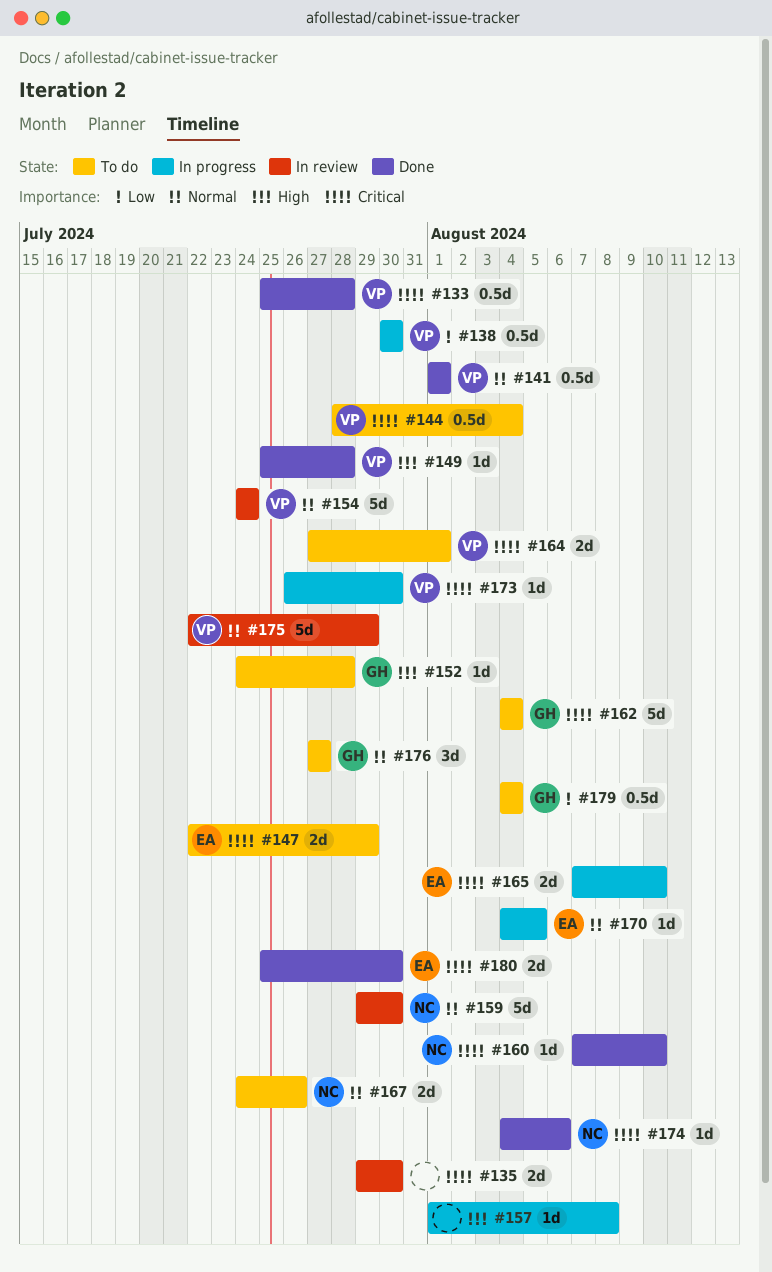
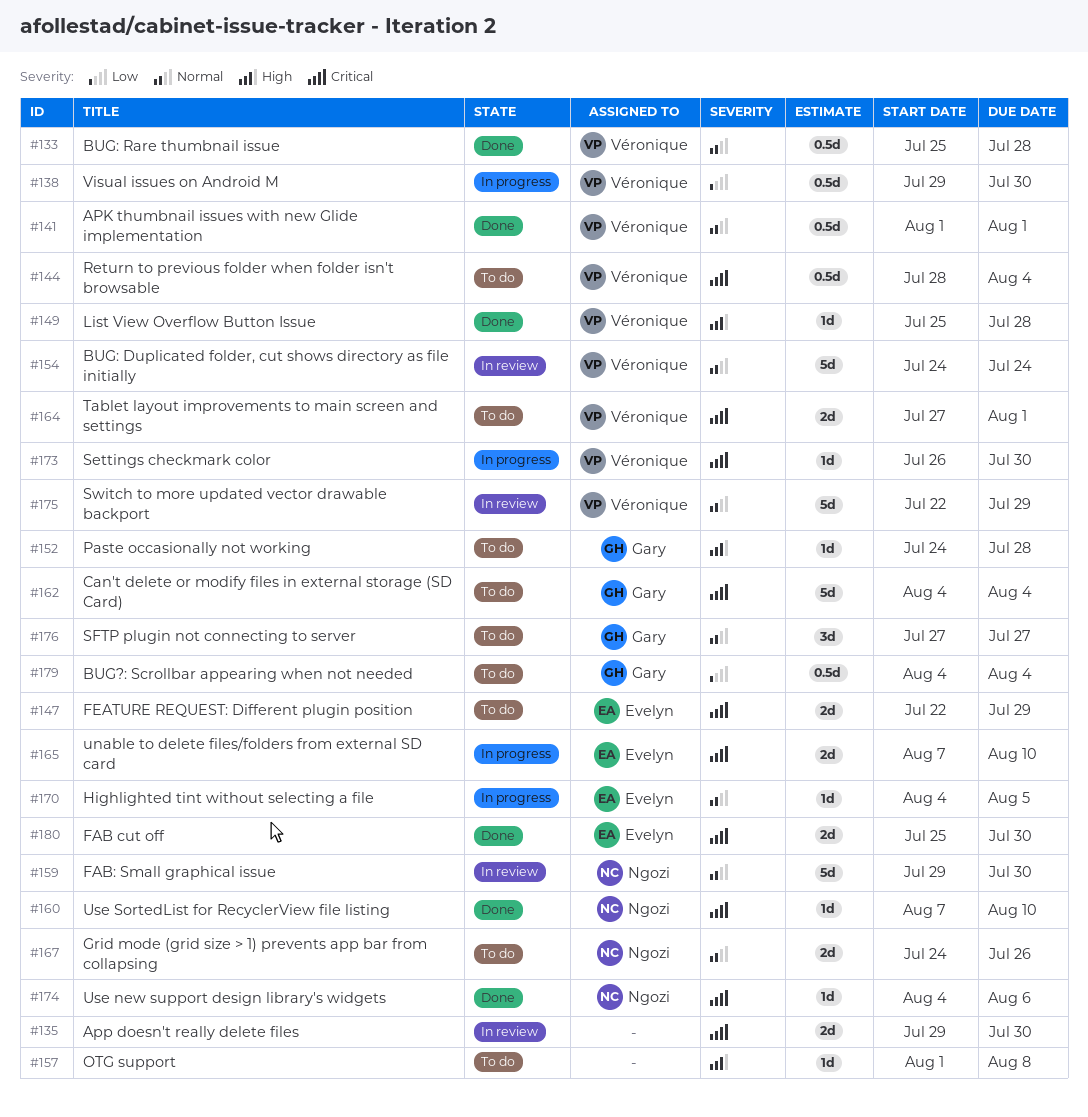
#133, priority: Critical -> Normal
#138, start: Jul 30 -> Jul 29
#157, status: In progress -> To do

